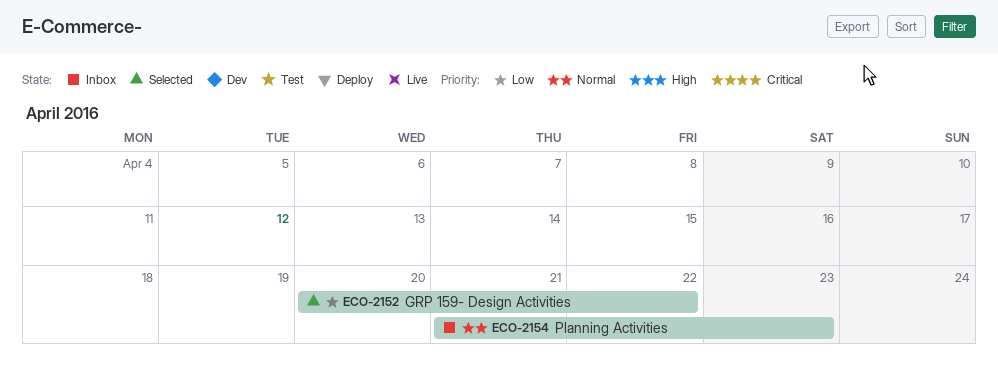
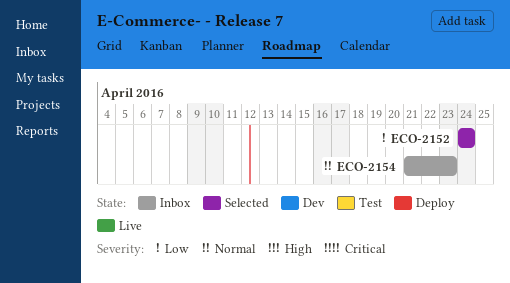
ECO-2152, start: Apr 20 -> Apr 24
ECO-2152, due: Apr 22 -> Apr 24

